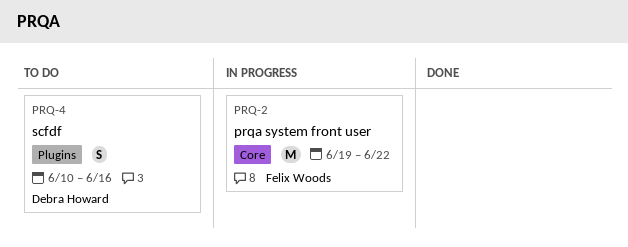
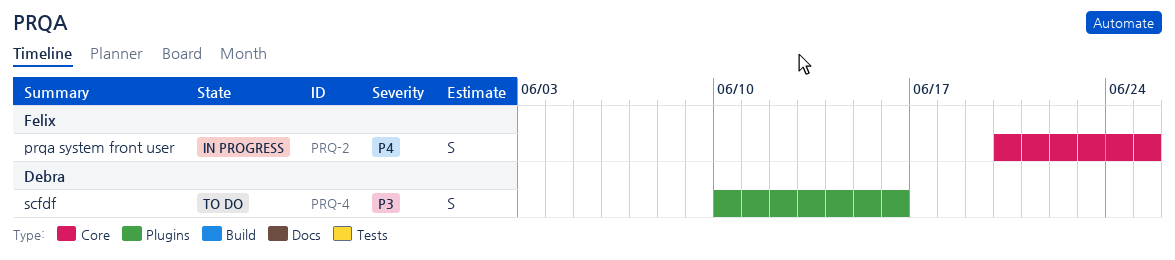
PRQ-2, estimate: M -> S
PRQ-2, start: Jun 19 -> Jun 20
PRQ-2, due: Jun 22 -> Jun 25

